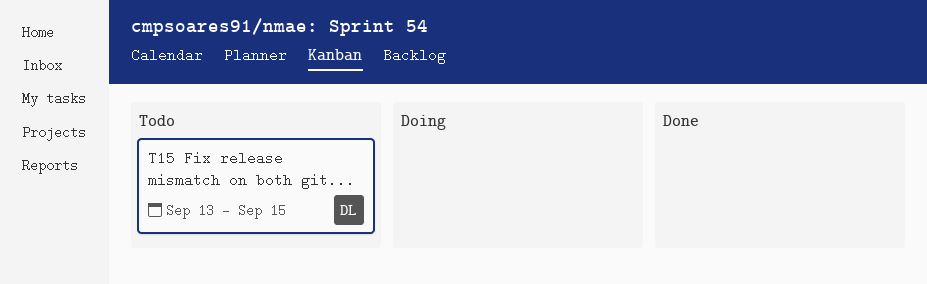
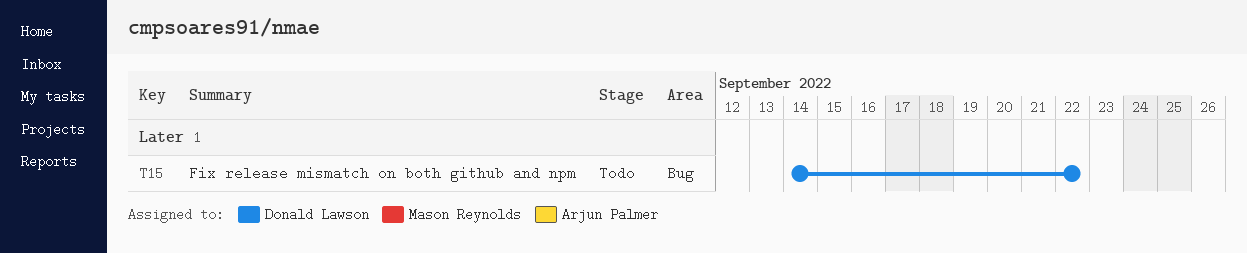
T15, start: Sep 13 -> Sep 14
T15, due: Sep 15 -> Sep 22

